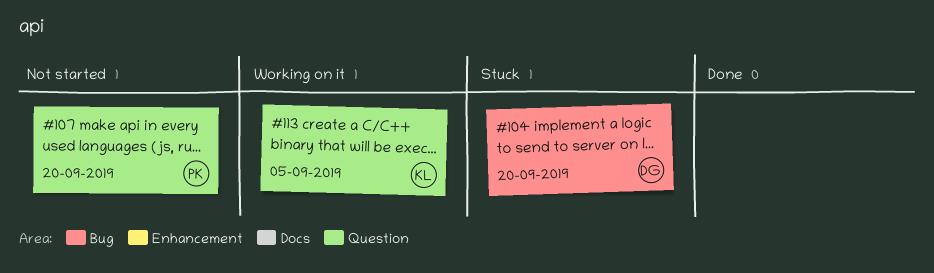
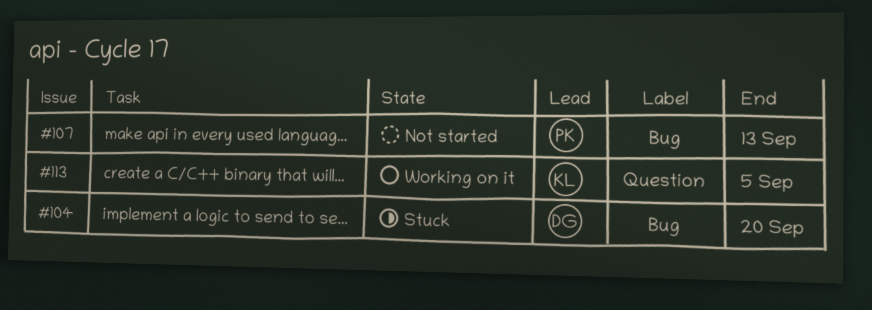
#107, label: Question -> Bug
#107, due: Sep 20 -> Sep 13

